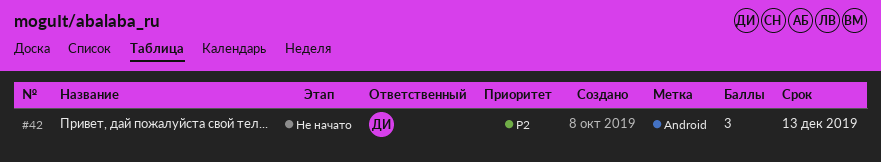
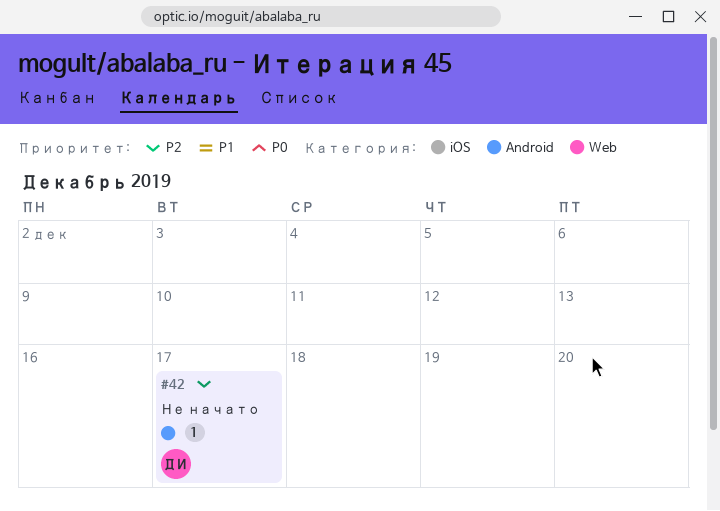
#42, estimate: 3 -> 1
#42, due: Dec 13 -> Dec 17

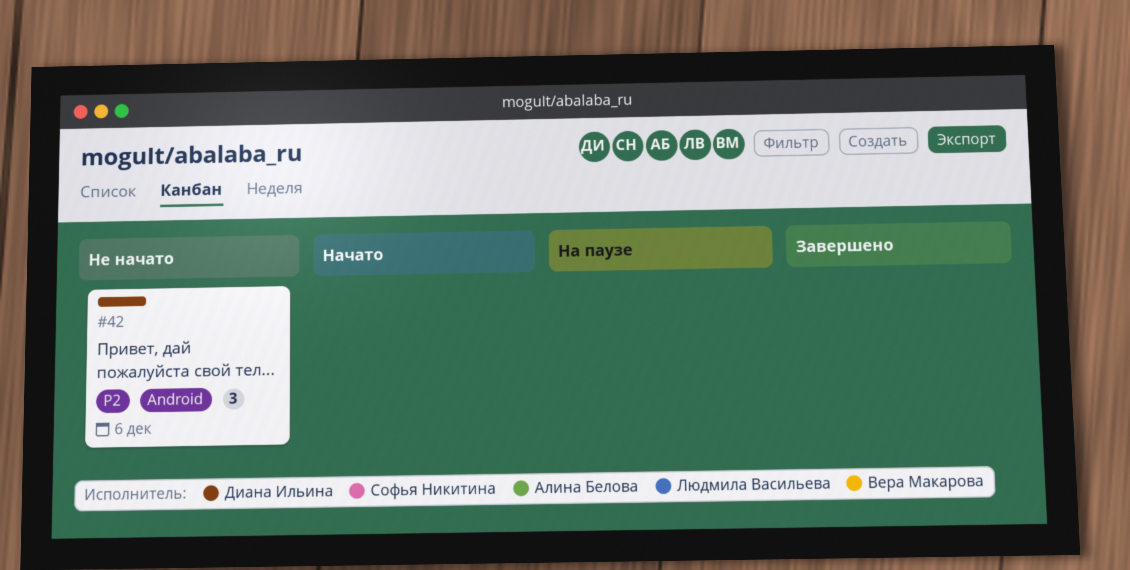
#42, estimate: 1 -> 3
#42, due: Dec 17 -> Dec 6

